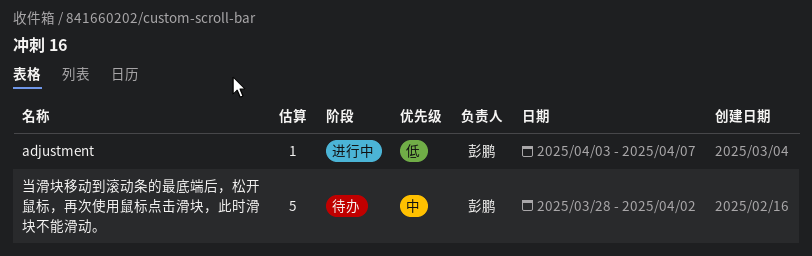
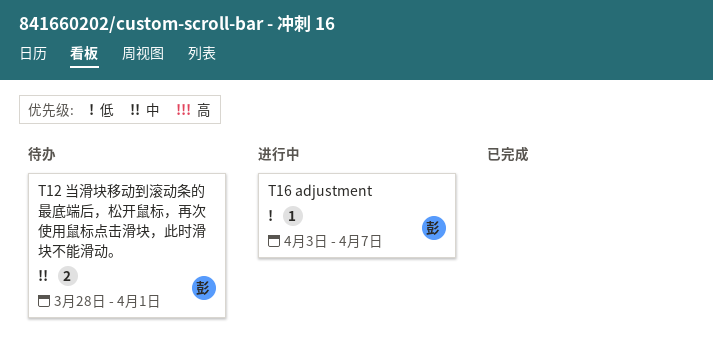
当滑块移动到滚动条的最底端后，松开鼠标，再次使用鼠标点击滑块，此时滑块不能滑动。, estimate: 5 -> 2
当滑块移动到滚动条的最底端后，松开鼠标，再次使用鼠标点击滑块，此时滑块不能滑动。, due: Apr 2 -> Apr 1

